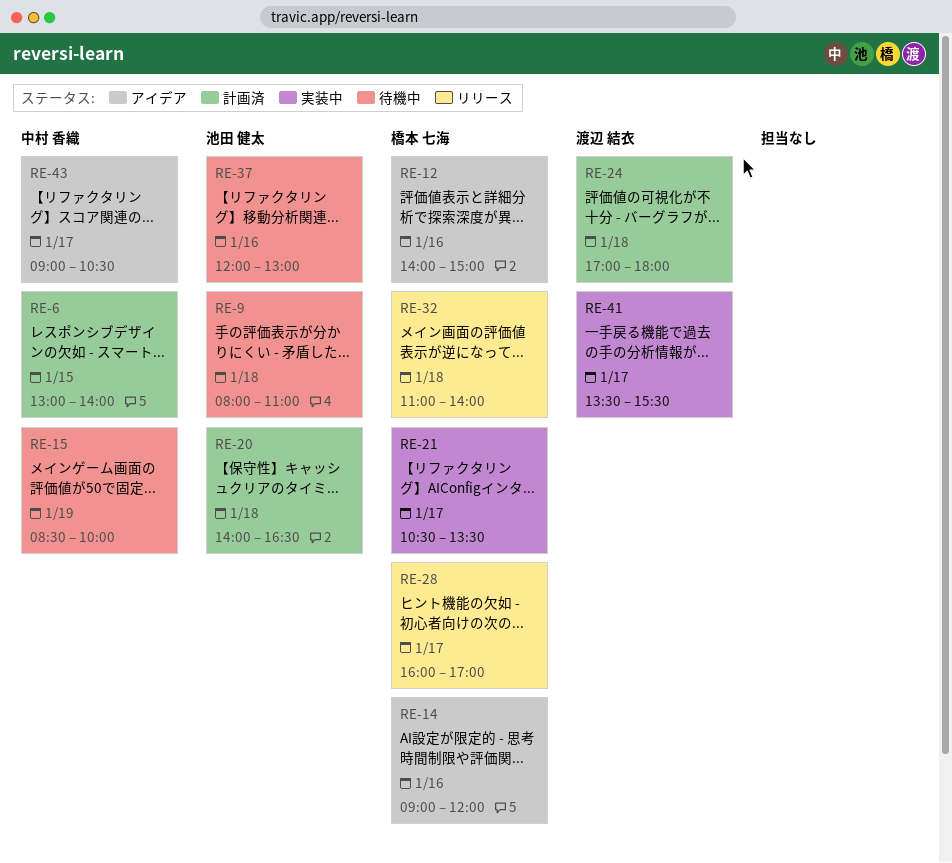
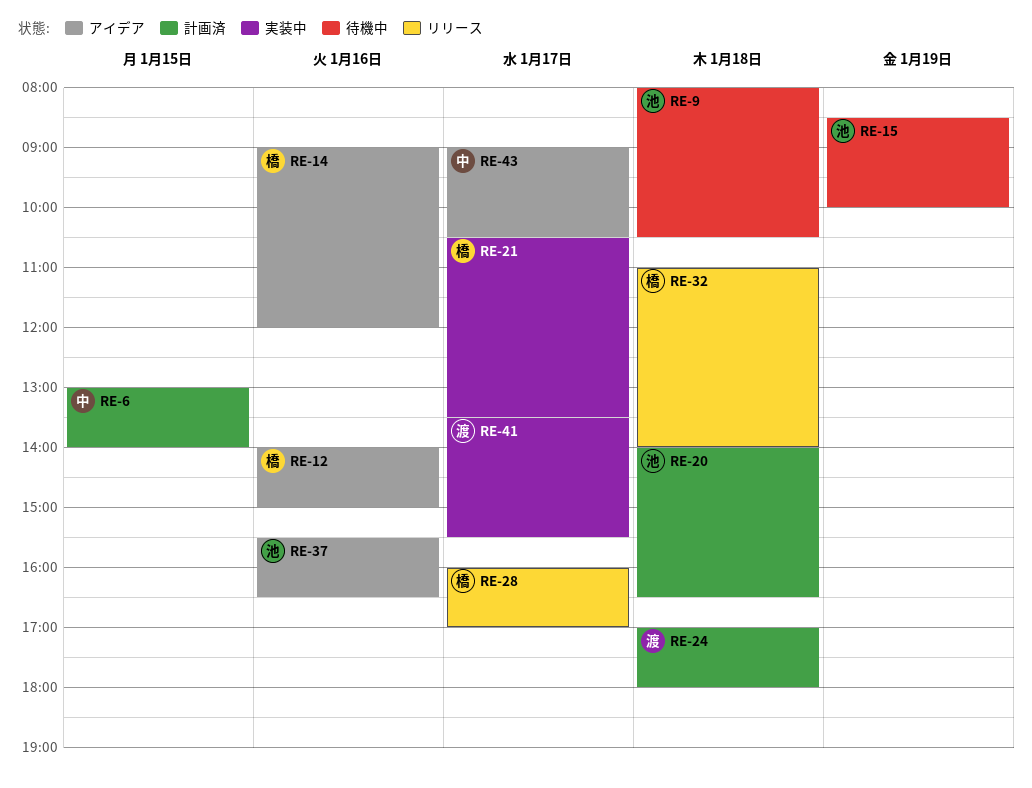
RE-9, ends: 11:00 -> 10:30
RE-15, owner: 中村 香織 -> 池田 健太
RE-37, status: 待機中 -> アイデア
RE-37, begins: 12:00 -> 15:30
RE-37, ends: 13:00 -> 16:30

